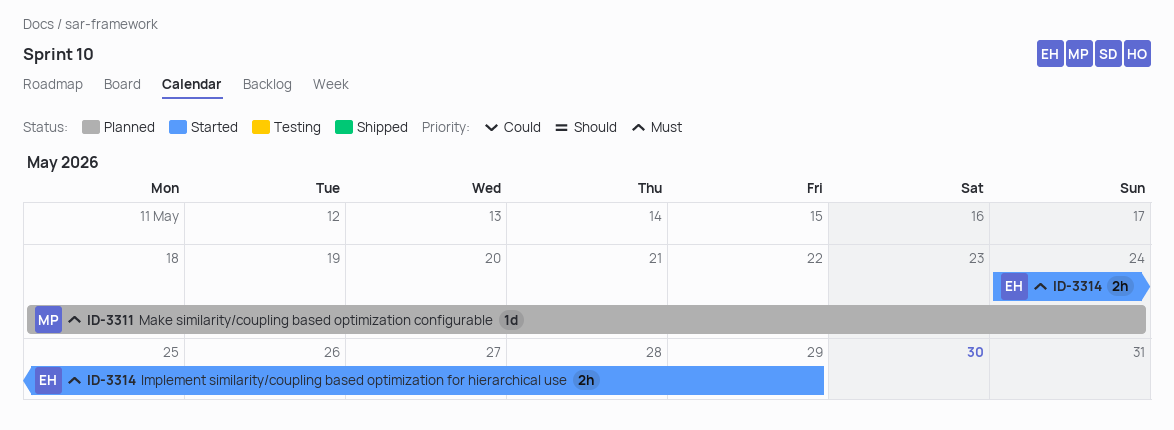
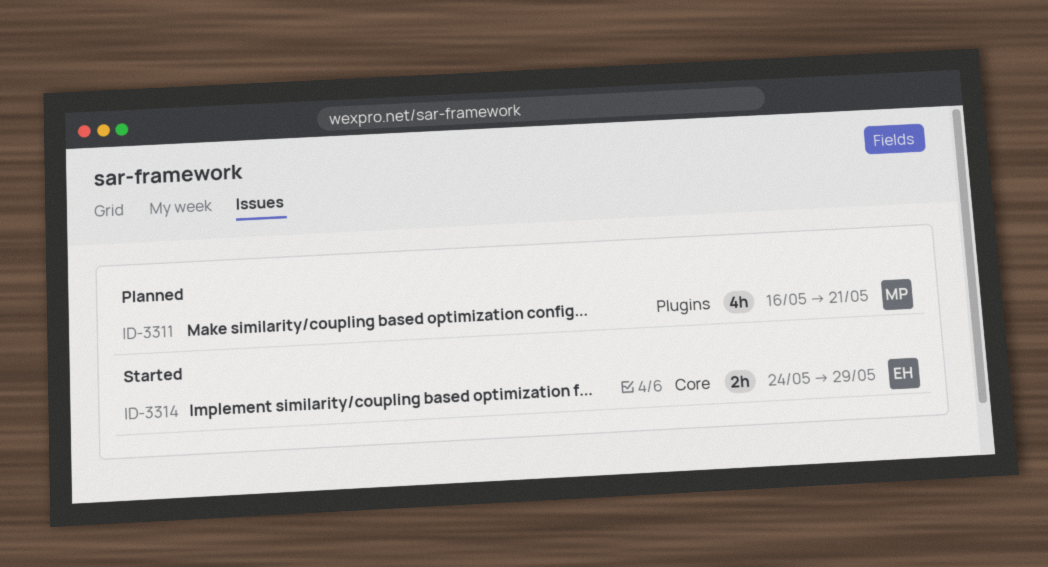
ID-3311, estimate: 1d -> 4h
ID-3311, start: May 18 -> May 16
ID-3311, due: May 24 -> May 21

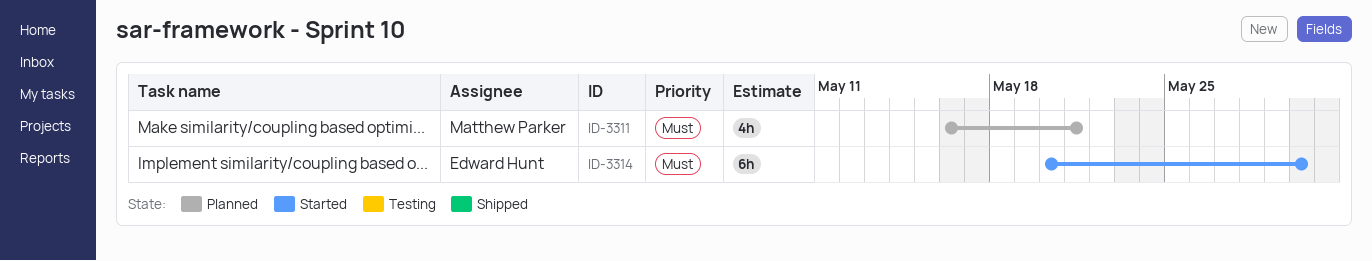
ID-3314, estimate: 2h -> 6h
ID-3314, start: May 24 -> May 20
ID-3314, due: May 29 -> May 30

